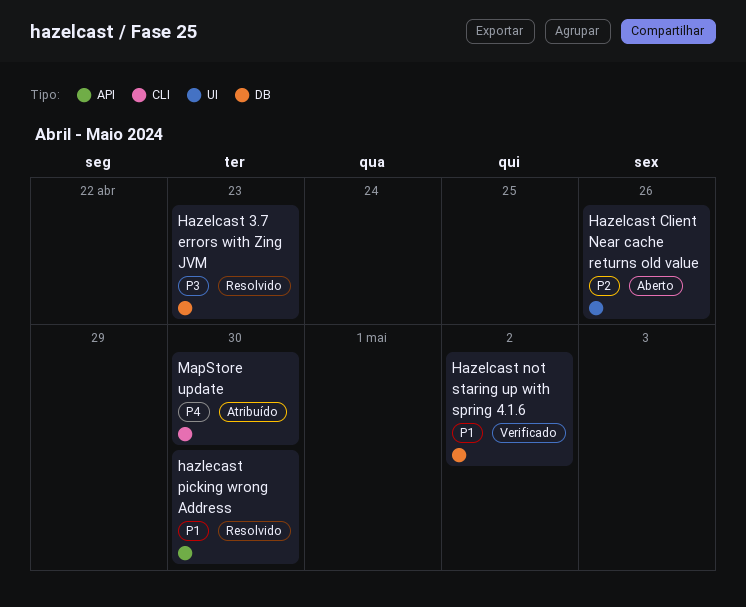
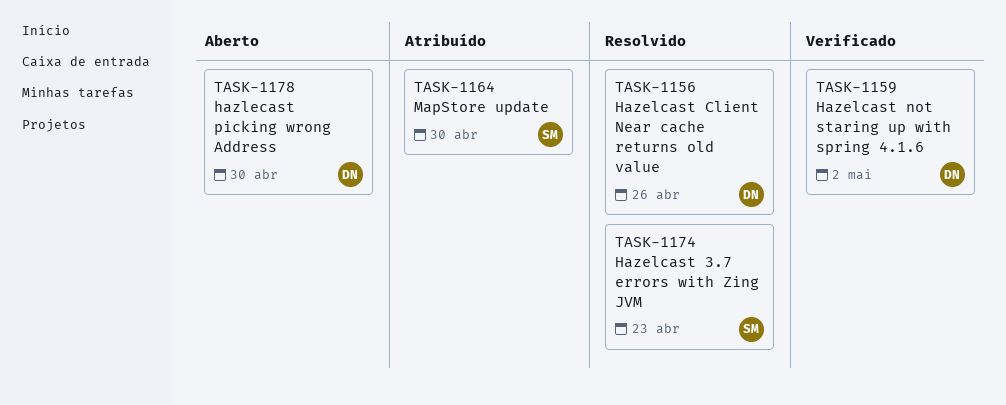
Hazelcast Client Near cache returns old value, status: Aberto -> Resolvido
hazlecast picking wrong Address, status: Resolvido -> Aberto

